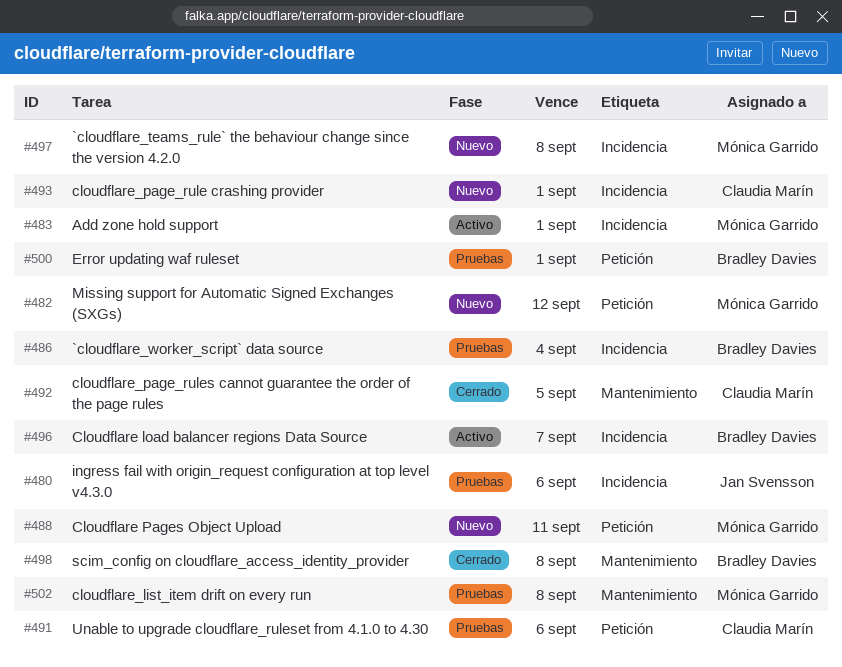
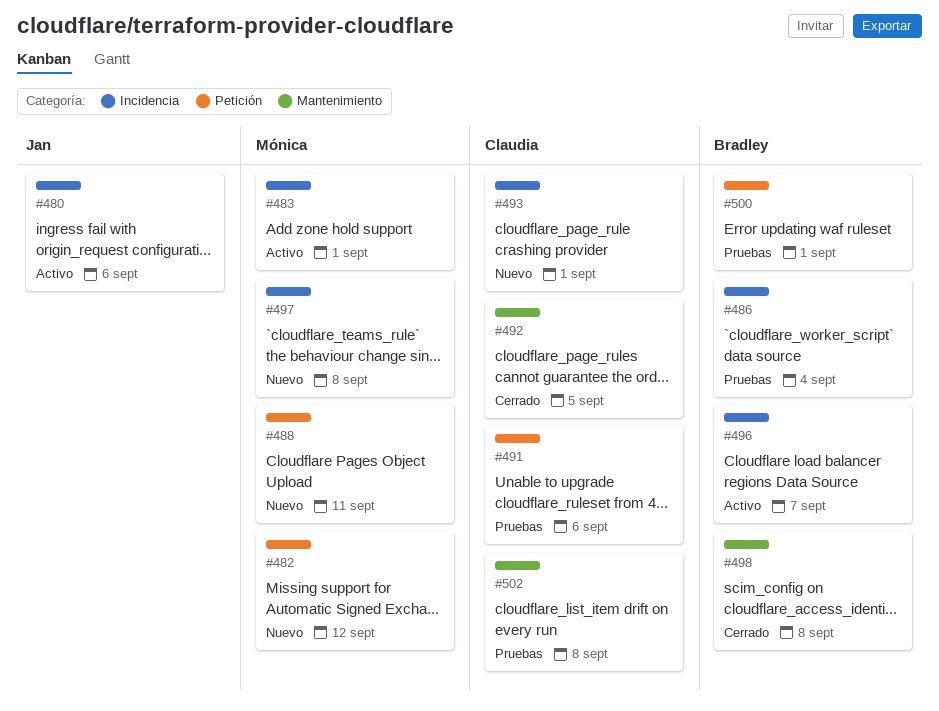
#480, status: Pruebas -> Activo
#502, owner: Mónica Garrido -> Claudia Marín

